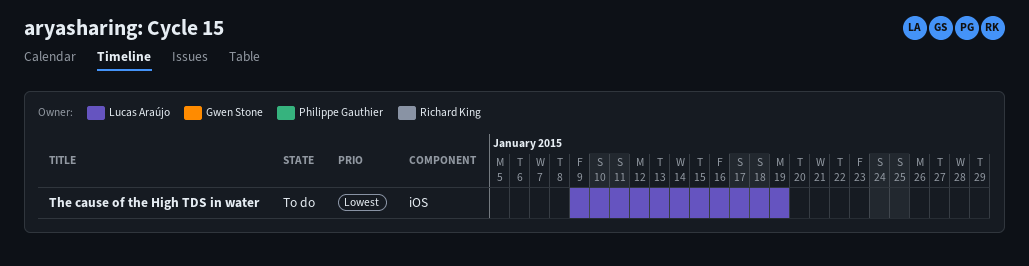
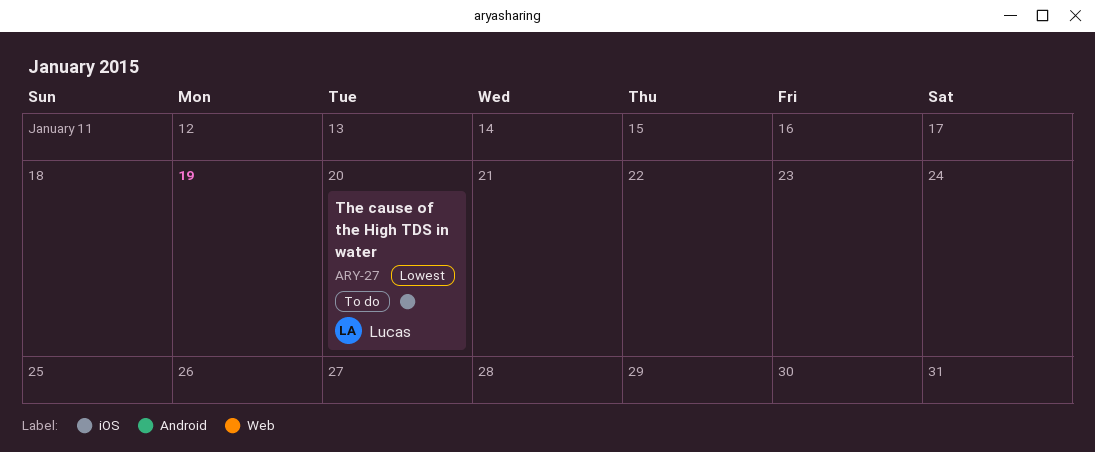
The cause of the High TDS in water, due: Jan 19 -> Jan 20

